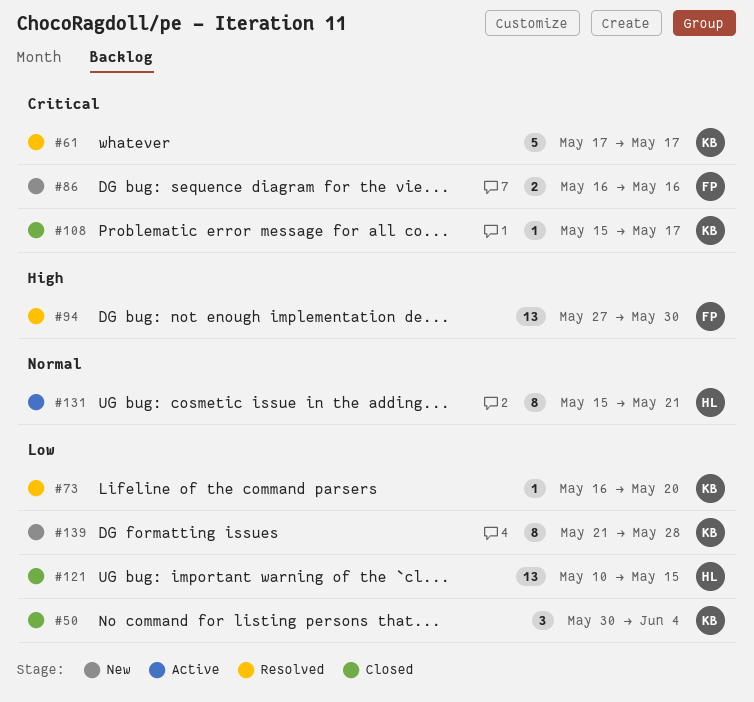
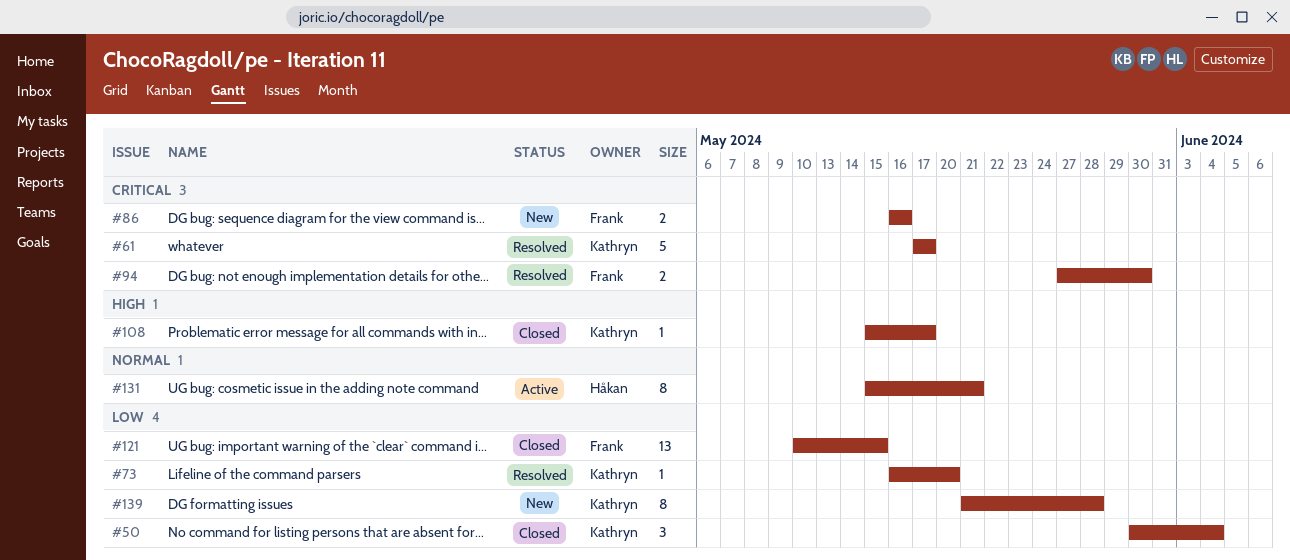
#94, priority: High -> Critical
#94, estimate: 13 -> 2
#108, priority: Critical -> High
#121, owner: Håkan -> Frank

